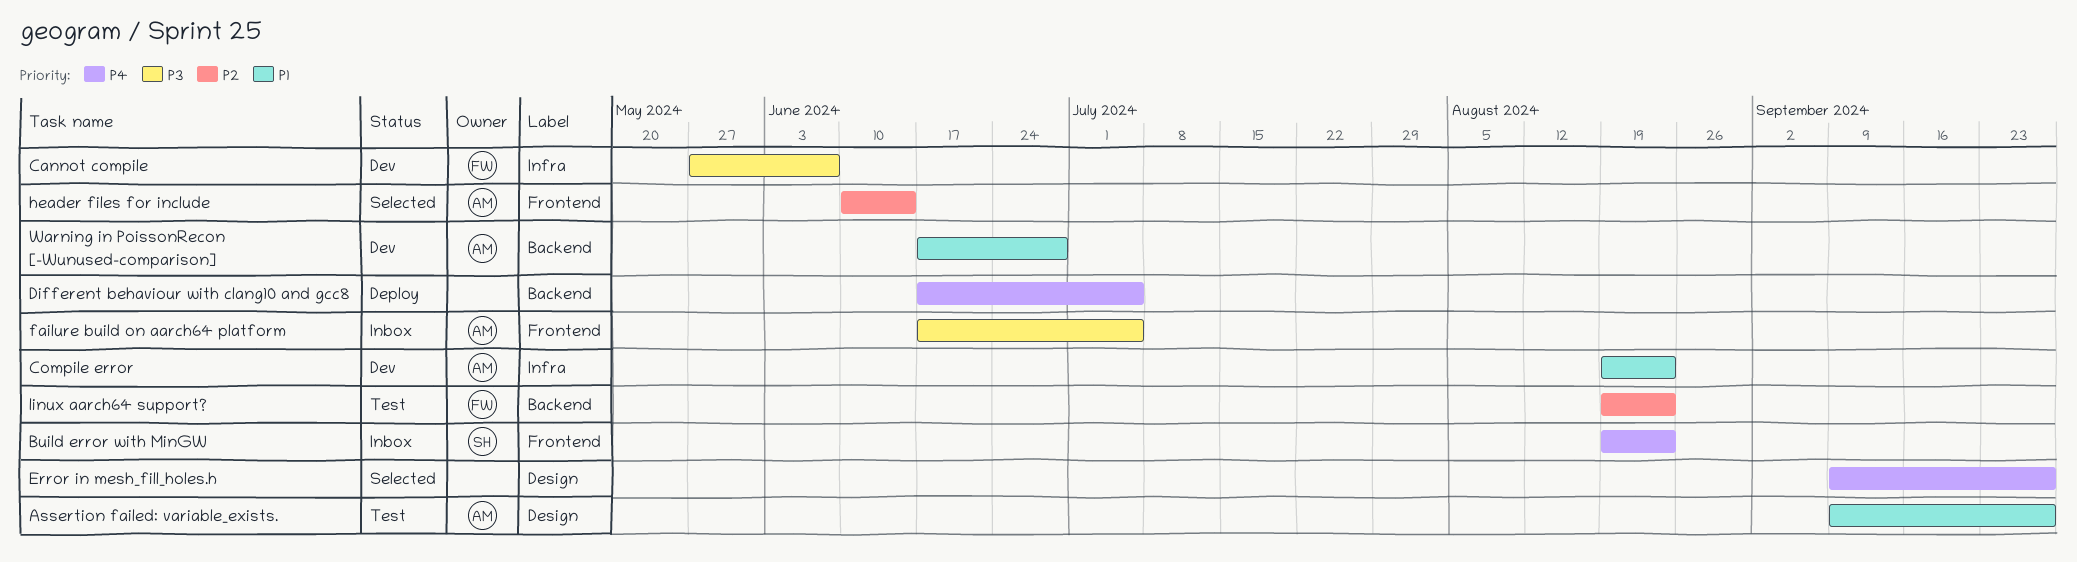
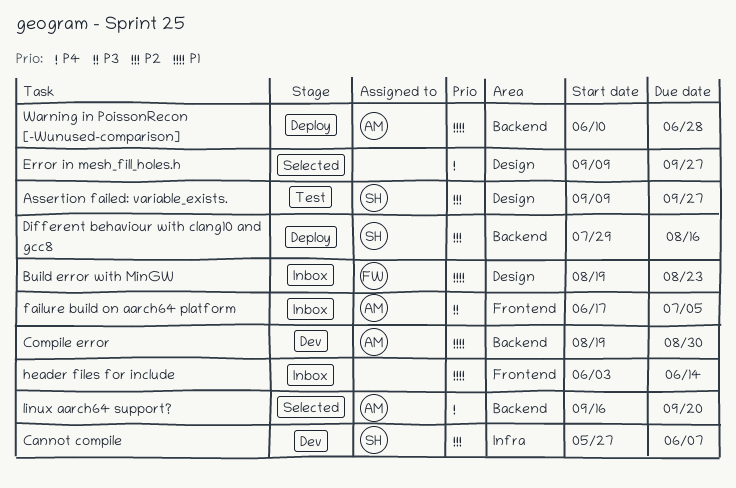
Assertion failed: variable_exists., owner: AM -> SH
Assertion failed: variable_exists., priority: P1 -> P2
Build error with MinGW, owner: SH -> FW
Build error with MinGW, priority: P4 -> P1
Build error with MinGW, label: Frontend -> Design
Cannot compile, owner: FW -> SH
Cannot compile, priority: P3 -> P2
Compile error, label: Infra -> Backend
Compile error, due: Aug 23 -> Aug 30
Different behaviour with clang10 and gcc8, owner: none -> SH
Different behaviour with clang10 and gcc8, priority: P4 -> P2
Different behaviour with clang10 and gcc8, start: Jun 17 -> Jul 29
Different behaviour with clang10 and gcc8, due: Jul 5 -> Aug 16
header files for include, status: Selected -> Inbox
header files for include, owner: AM -> none
header files for include, priority: P2 -> P1
header files for include, start: Jun 10 -> Jun 3
linux aarch64 support?, status: Test -> Selected
linux aarch64 support?, owner: FW -> AM
linux aarch64 support?, priority: P2 -> P4
linux aarch64 support?, start: Aug 19 -> Sep 16
linux aarch64 support?, due: Aug 23 -> Sep 20
Warning in PoissonRecon [-Wunused-comparison], status: Dev -> Deploy
Warning in PoissonRecon [-Wunused-comparison], start: Jun 17 -> Jun 10

